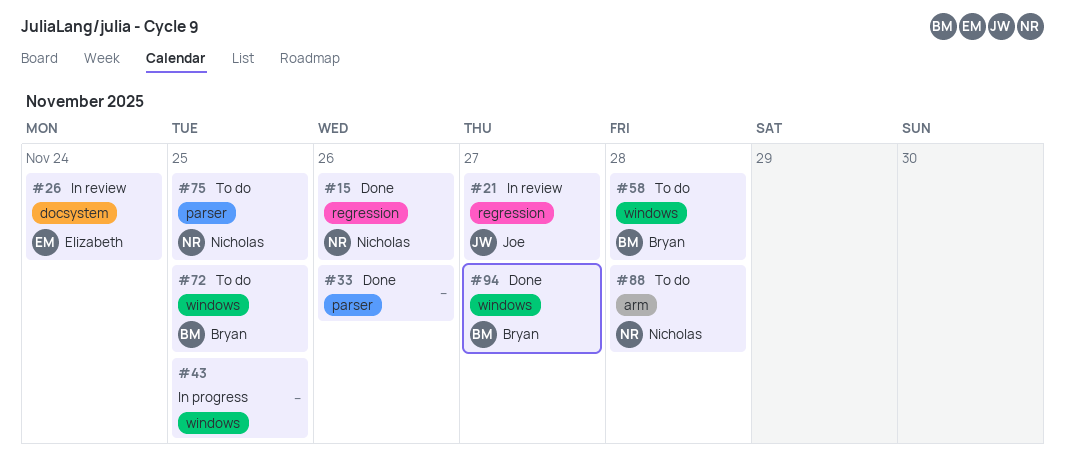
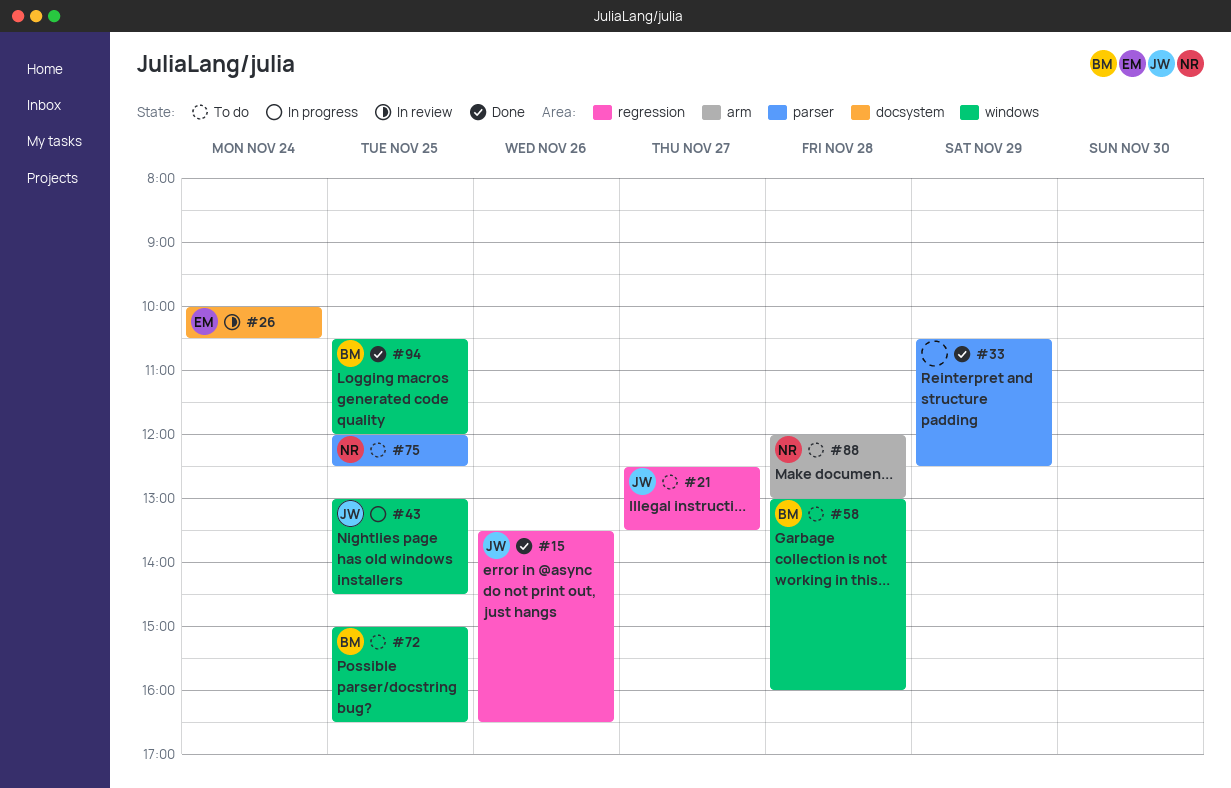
#15, owner: Nicholas -> Joe
#21, status: In review -> To do
#33, day: Nov 26 -> Nov 29
#43, owner: none -> Joe
#94, day: Nov 27 -> Nov 25

